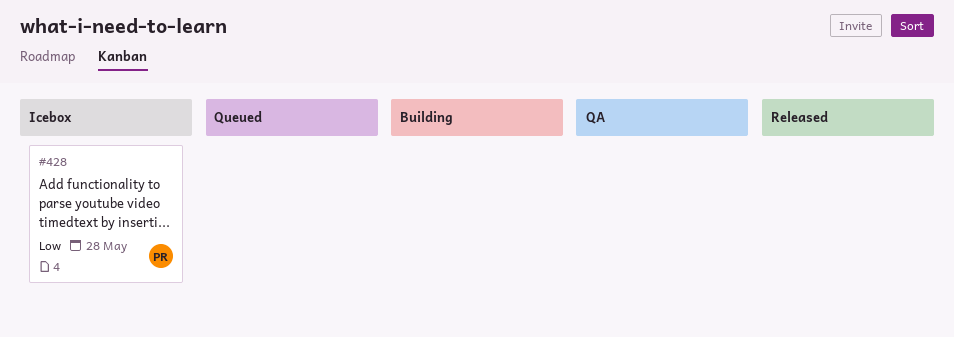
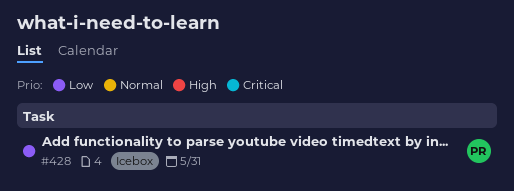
#428, due: May 28 -> May 31

